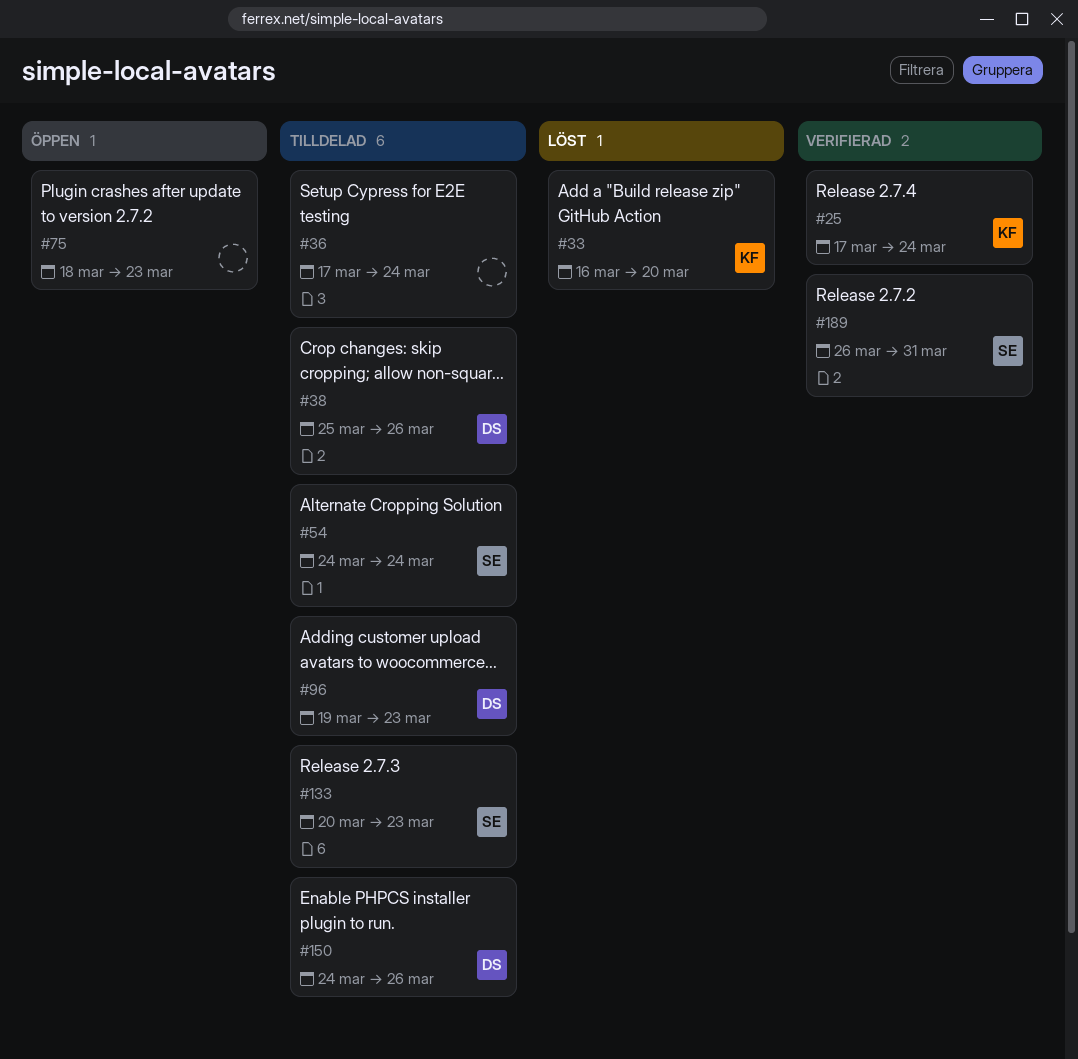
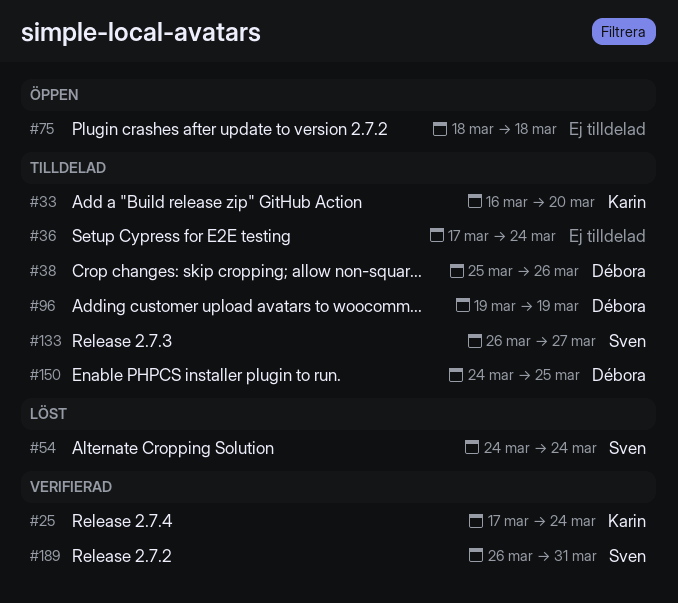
#33, status: Löst -> Tilldelad
#54, status: Tilldelad -> Löst
#75, due: Mar 23 -> Mar 18
#96, due: Mar 23 -> Mar 19
#133, start: Mar 20 -> Mar 26
#133, due: Mar 23 -> Mar 27
#150, due: Mar 26 -> Mar 25

